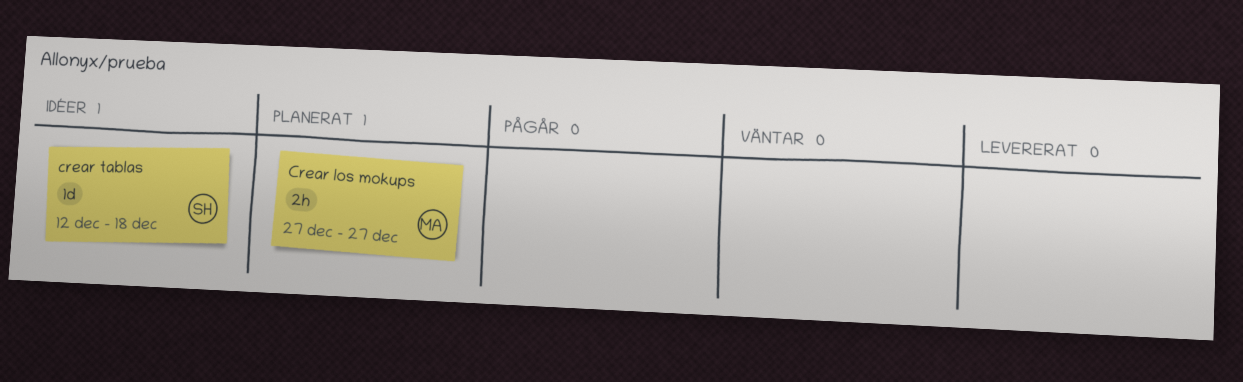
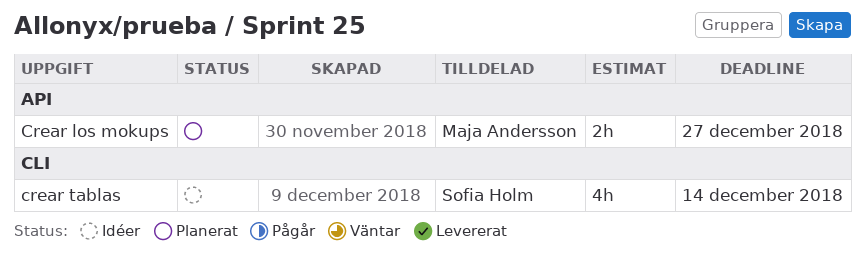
crear tablas, estimate: 1d -> 4h
crear tablas, due: Dec 18 -> Dec 14

